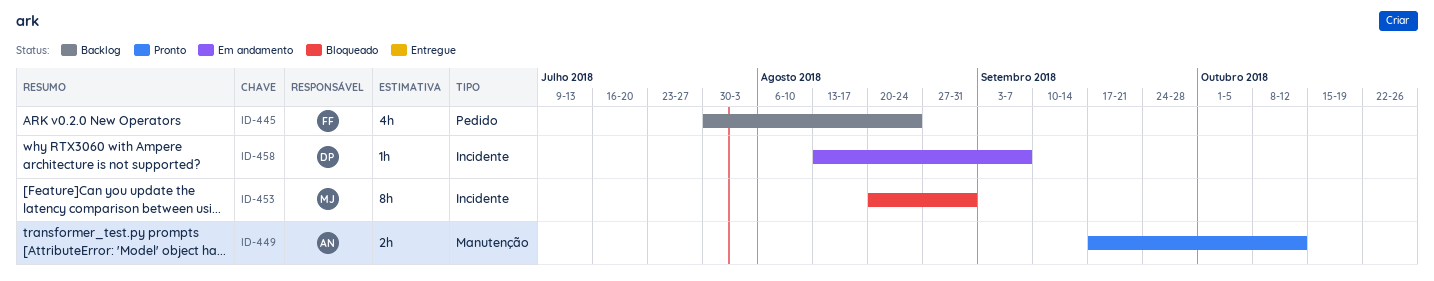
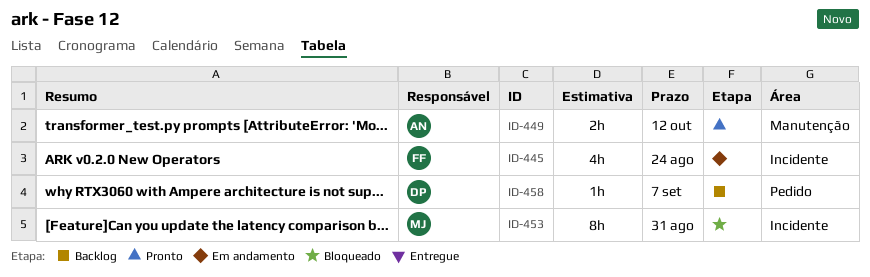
ID-445, status: Backlog -> Em andamento
ID-445, label: Pedido -> Incidente
ID-458, status: Em andamento -> Backlog
ID-458, label: Incidente -> Pedido

